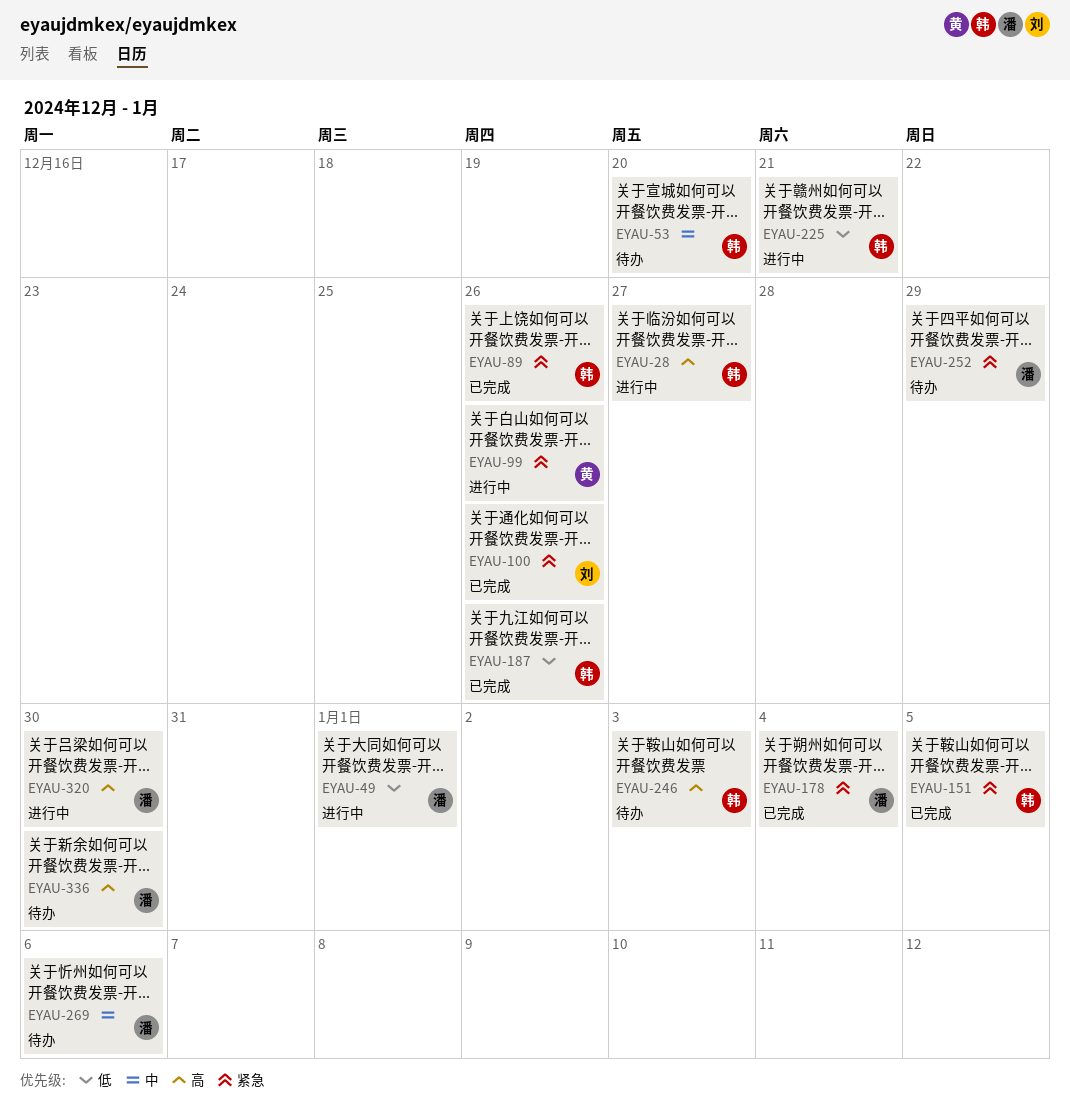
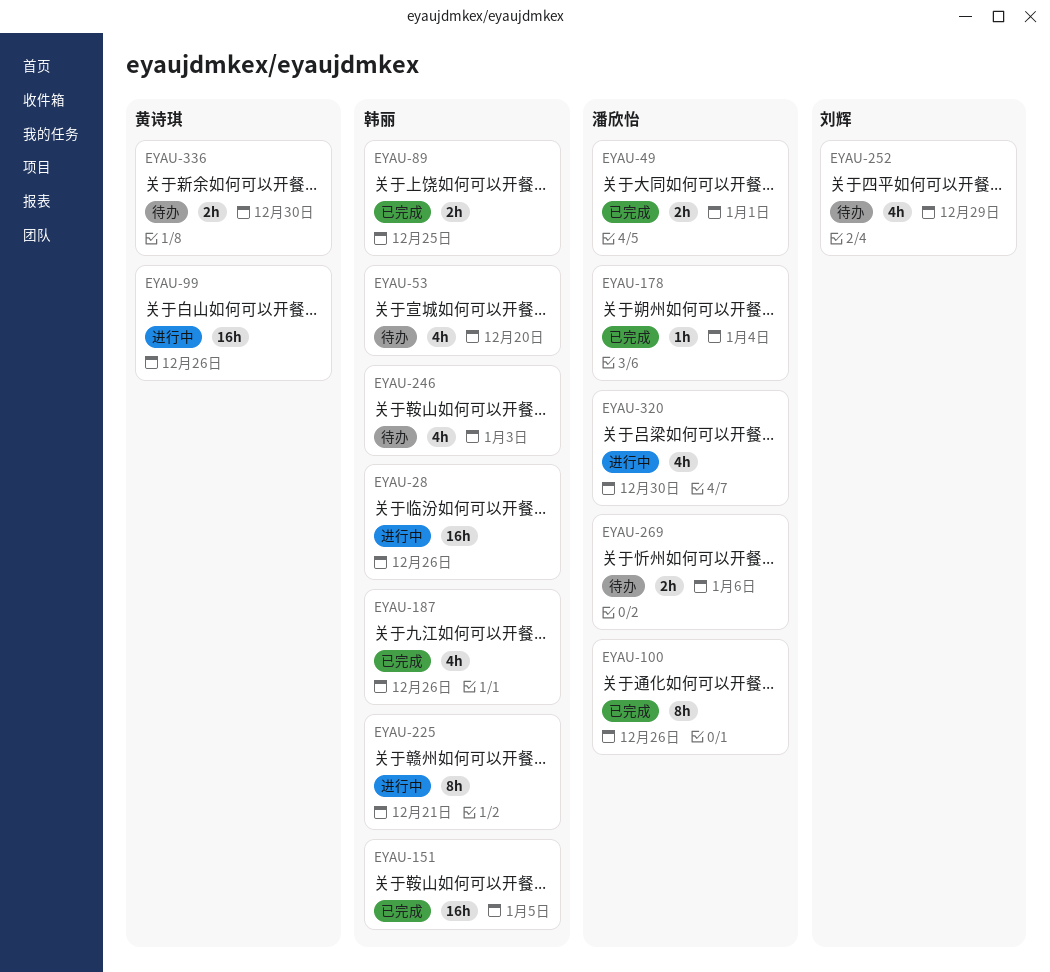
EYAU-28, due: Dec 27 -> Dec 26
EYAU-49, status: 进行中 -> 已完成
EYAU-89, due: Dec 26 -> Dec 25
EYAU-100, owner: 刘辉 -> 潘欣怡
EYAU-252, owner: 潘欣怡 -> 刘辉
EYAU-336, owner: 潘欣怡 -> 黄诗琪

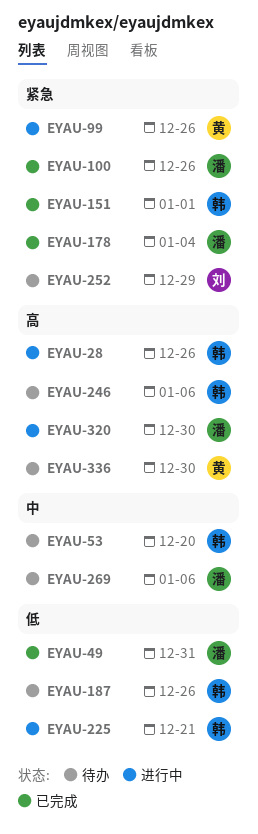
EYAU-49, due: Jan 1 -> Dec 31
EYAU-89: present -> none
EYAU-151, due: Jan 5 -> Jan 1
EYAU-187, status: 已完成 -> 待办
EYAU-246, due: Jan 3 -> Jan 6

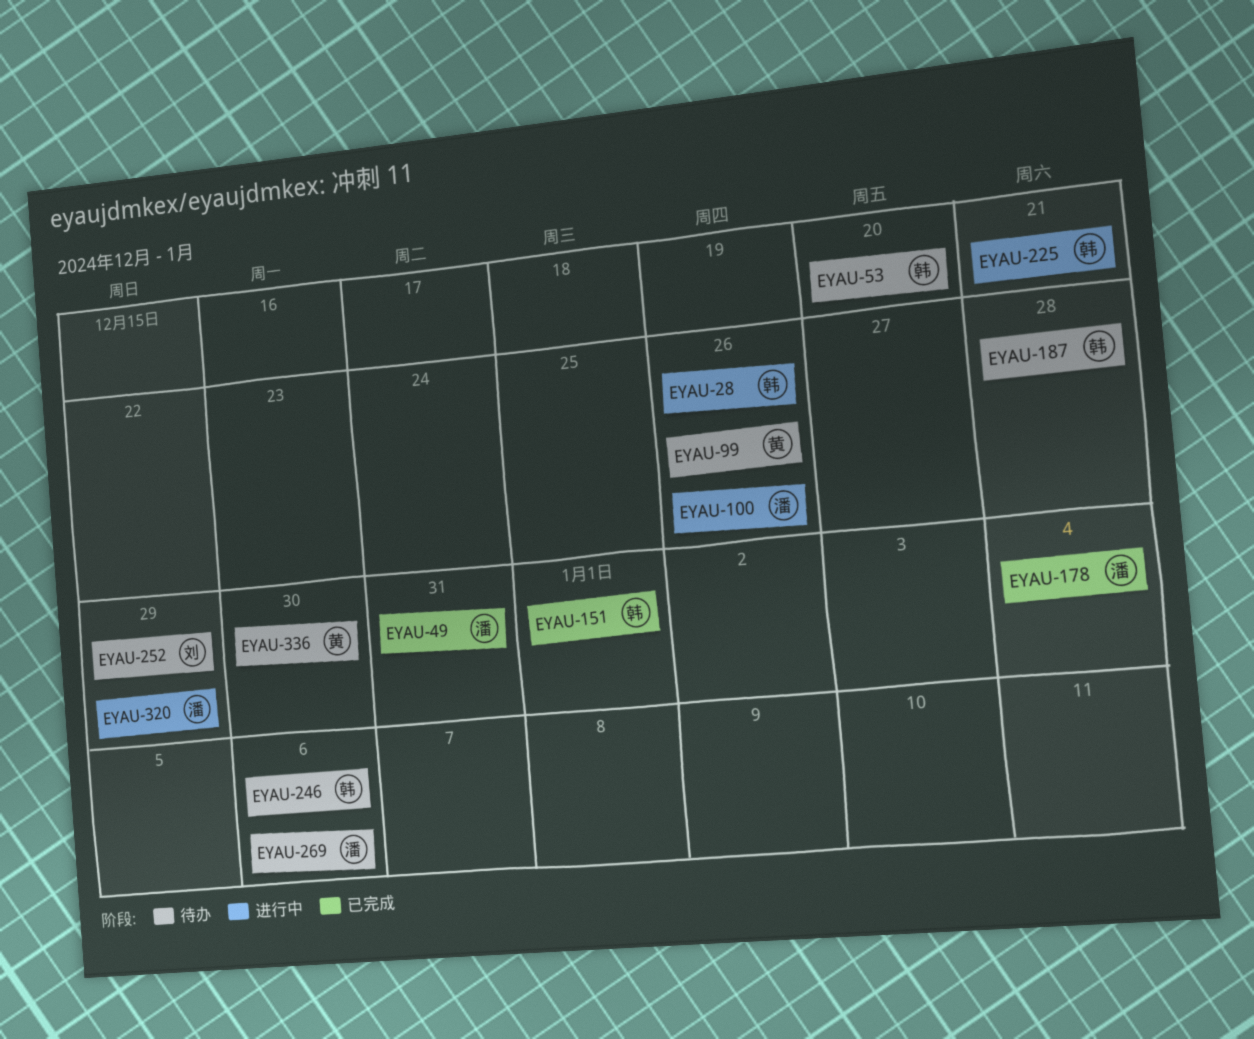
EYAU-99, status: 进行中 -> 待办
EYAU-100, status: 已完成 -> 进行中
EYAU-187, due: Dec 26 -> Dec 28
EYAU-320, due: Dec 30 -> Dec 29

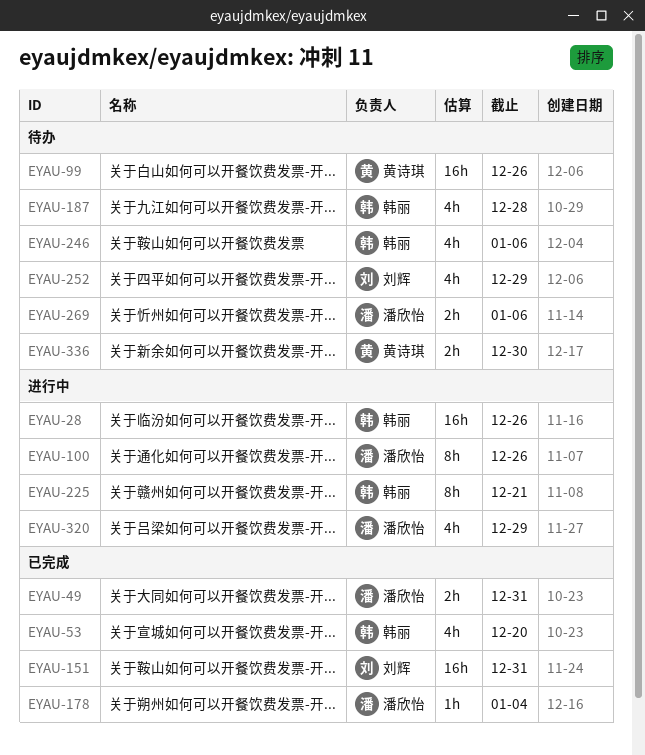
EYAU-53, status: 待办 -> 已完成
EYAU-151, owner: 韩丽 -> 刘辉
EYAU-151, due: Jan 1 -> Dec 31

